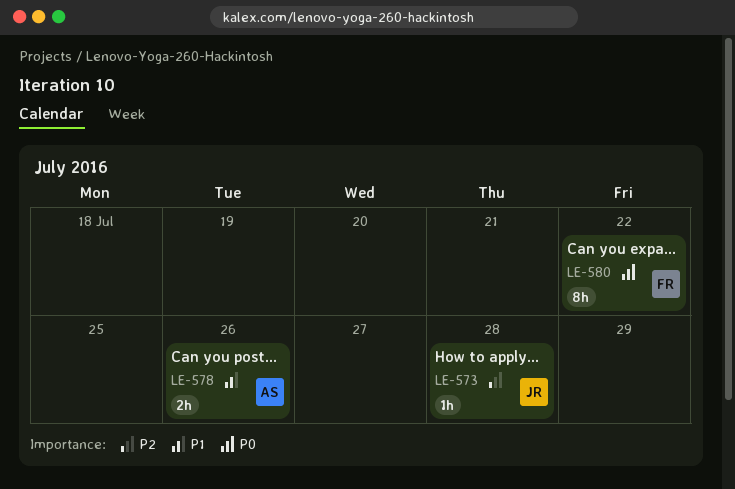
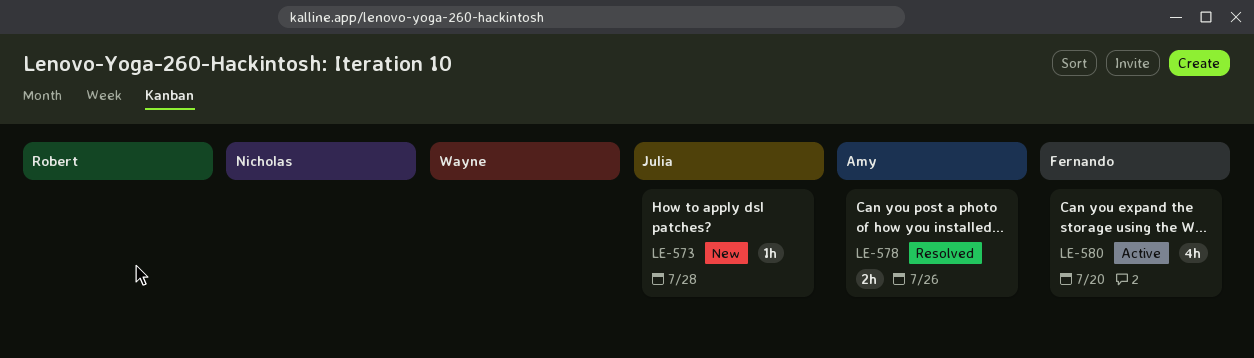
LE-580, estimate: 8h -> 4h
LE-580, due: Jul 22 -> Jul 20

